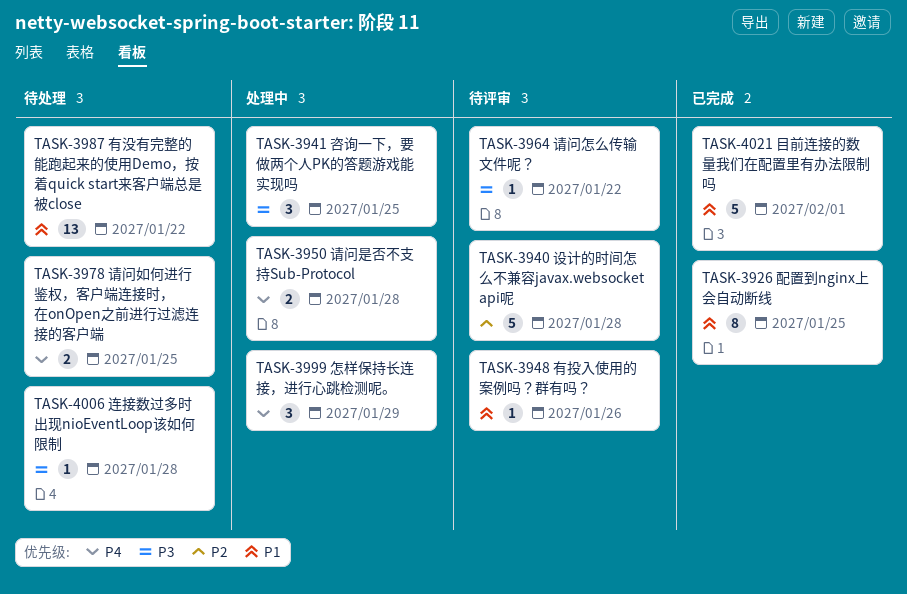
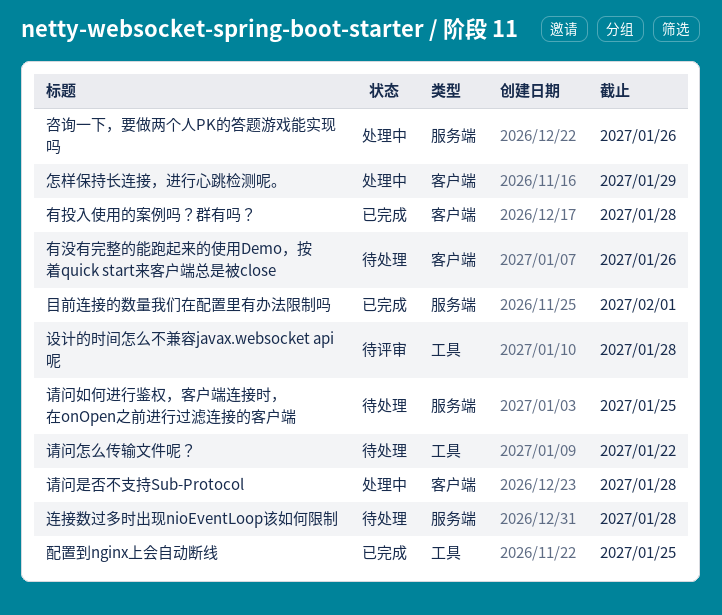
咨询一下，要做两个人PK的答题游戏能实现吗, due: Jan 25 -> Jan 26
有投入使用的案例吗？群有吗？, status: 待评审 -> 已完成
有投入使用的案例吗？群有吗？, due: Jan 26 -> Jan 28
有没有完整的能跑起来的使用Demo，按着quick start来客户端总是被close, due: Jan 22 -> Jan 26
请问怎么传输文件呢？, status: 待评审 -> 待处理

